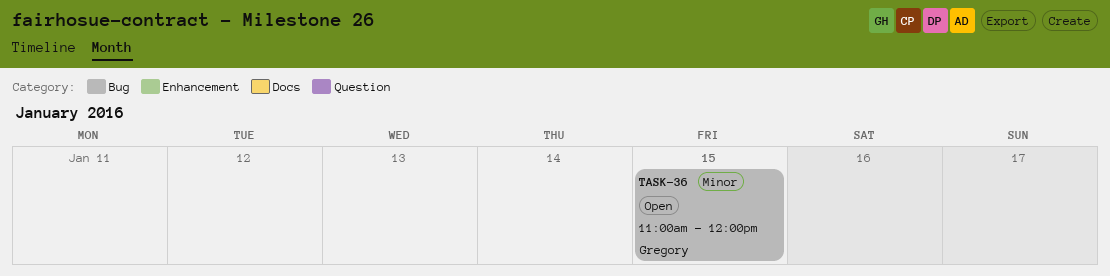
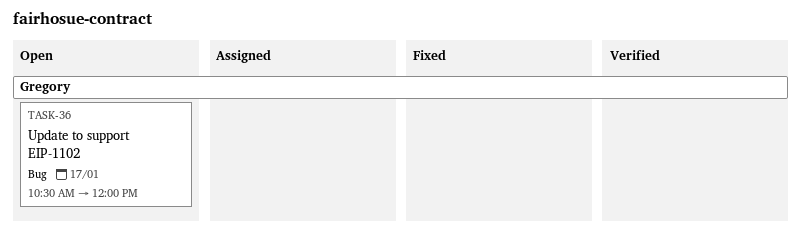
TASK-36, day: Jan 15 -> Jan 17
TASK-36, begins: 11:00 -> 10:30

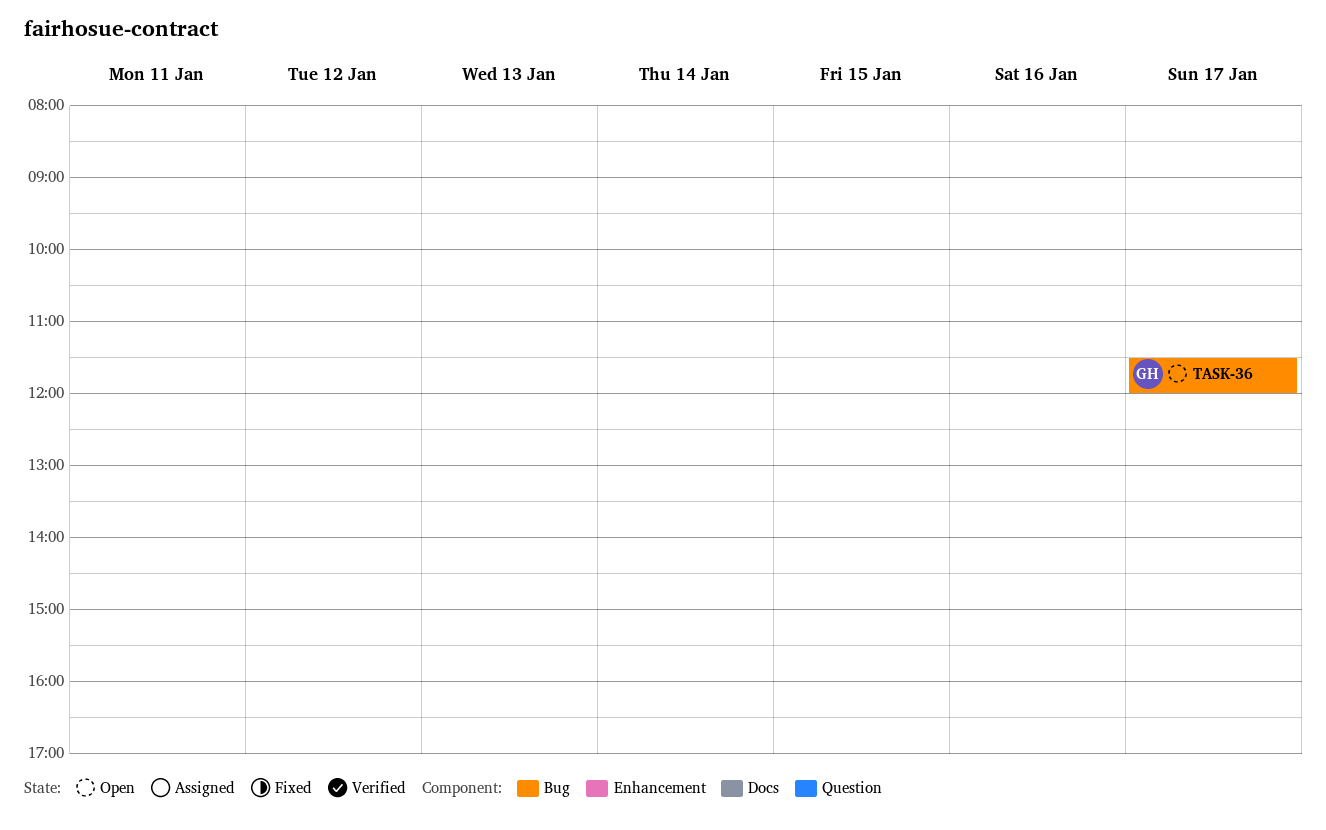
TASK-36, begins: 10:30 -> 11:30

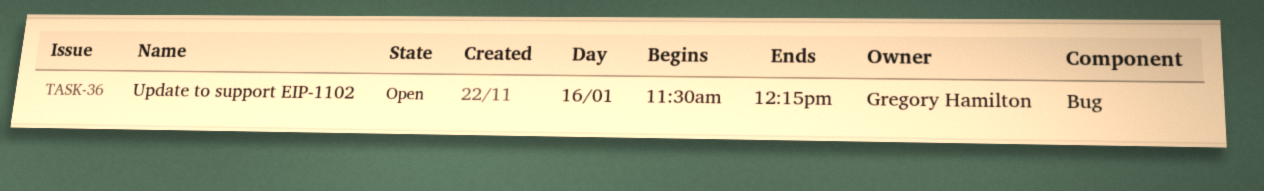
TASK-36, day: Jan 17 -> Jan 16
TASK-36, ends: 12:00 -> 12:15

